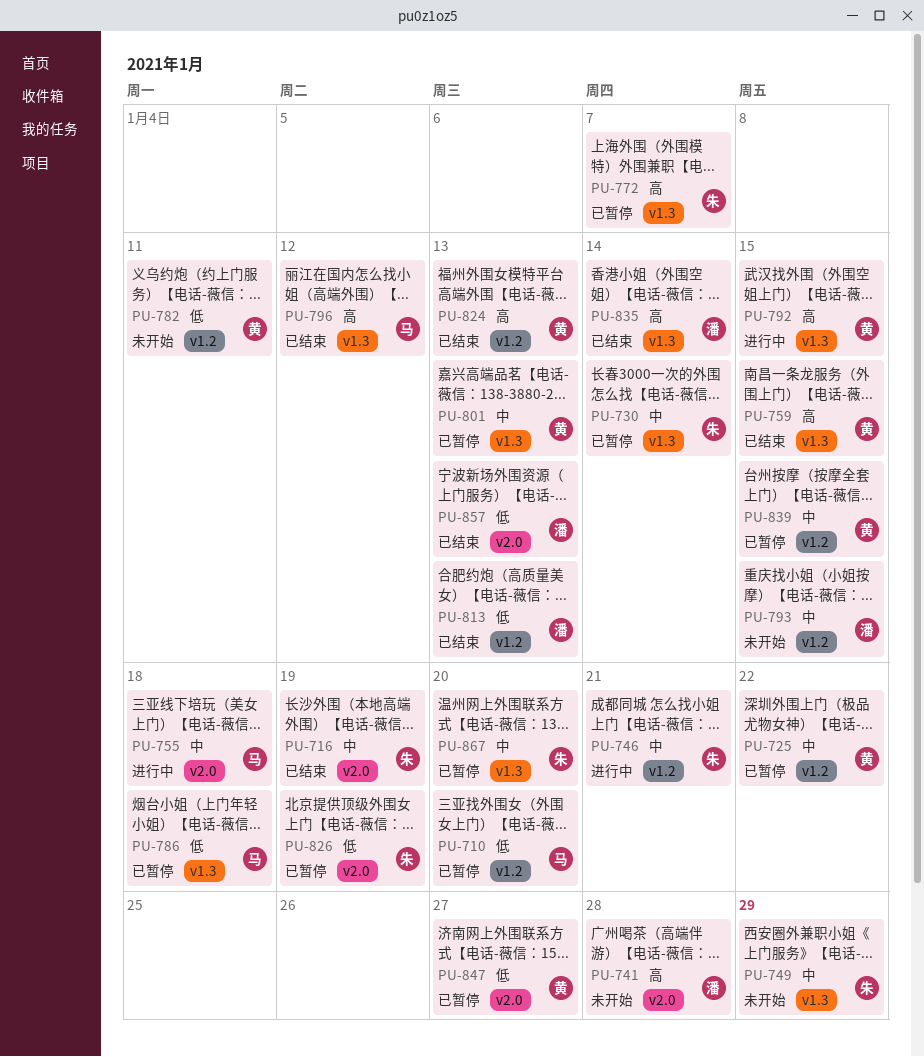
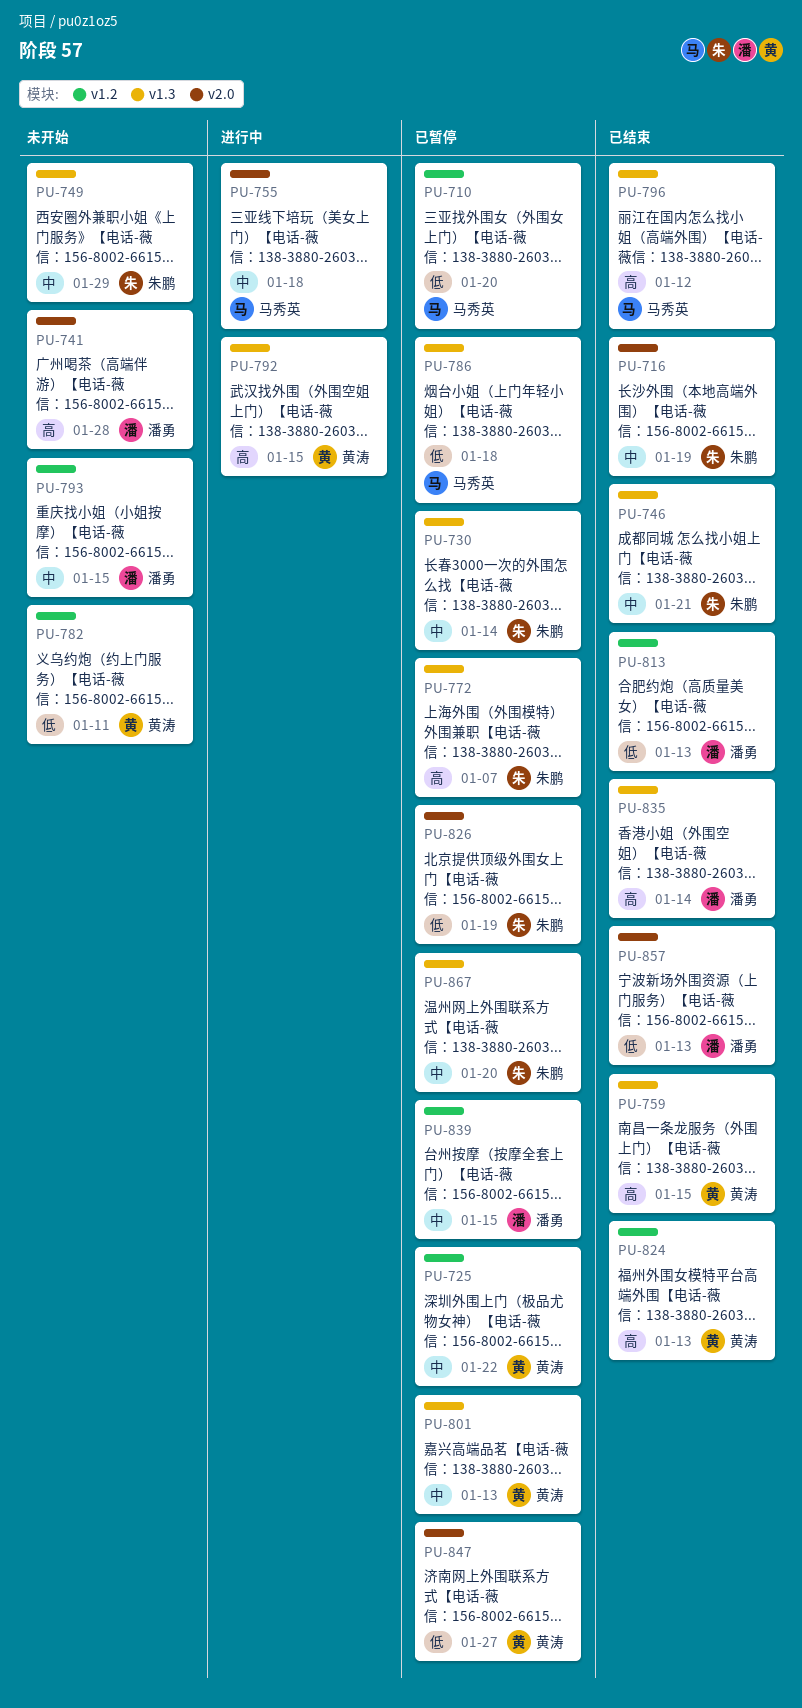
PU-746, status: 进行中 -> 已结束
PU-746, label: v1.2 -> v1.3
PU-839, owner: 黄涛 -> 潘勇

